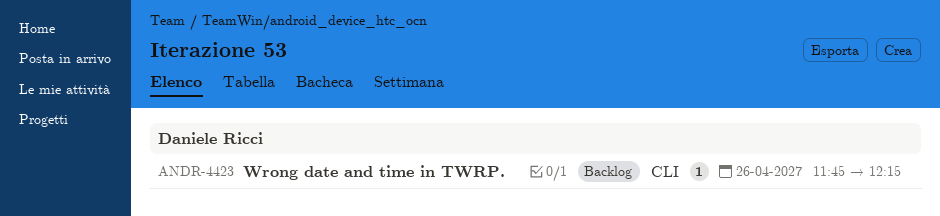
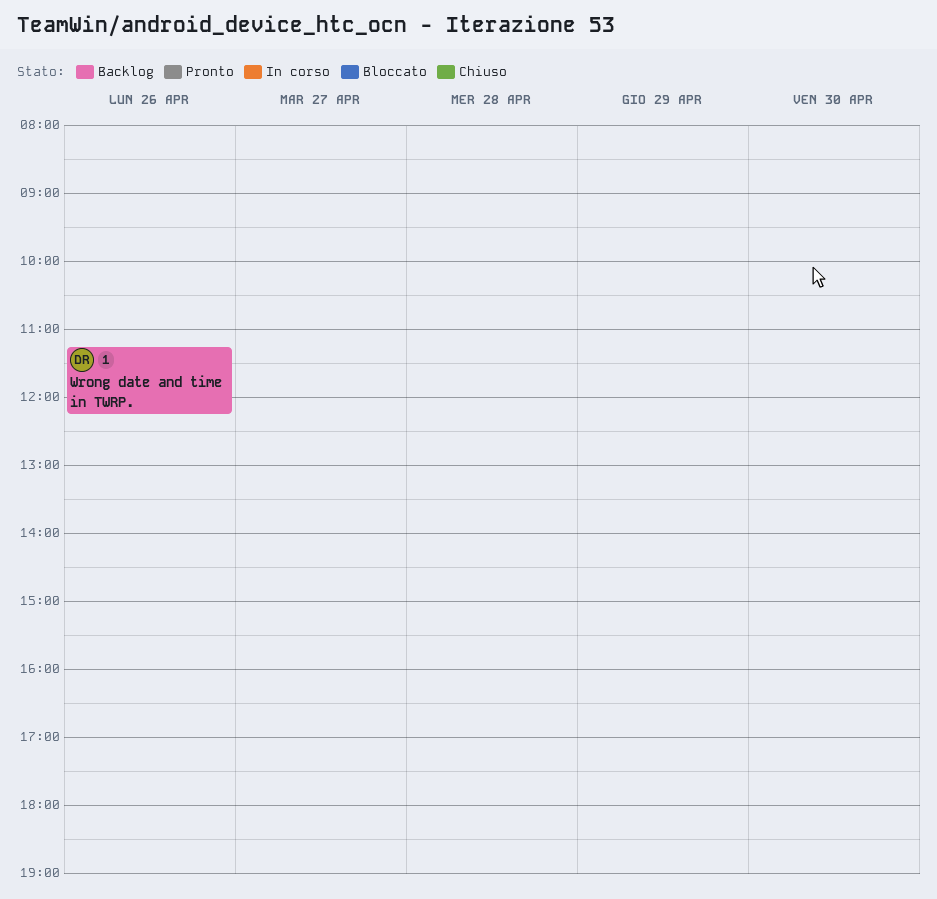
Wrong date and time in TWRP., begins: 11:45 -> 11:15

